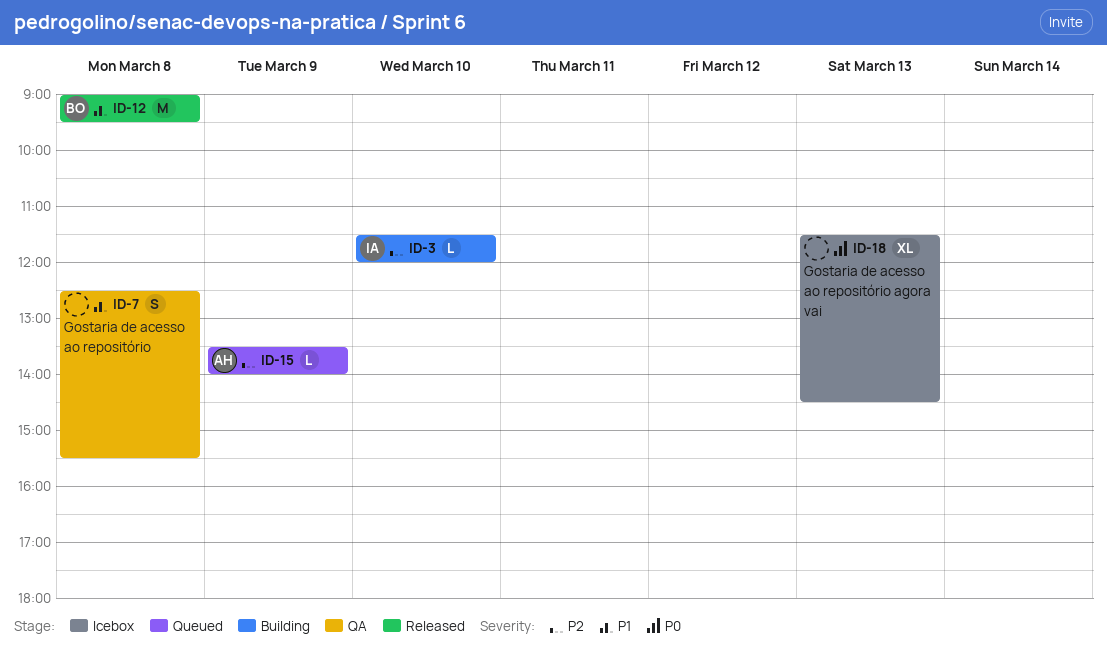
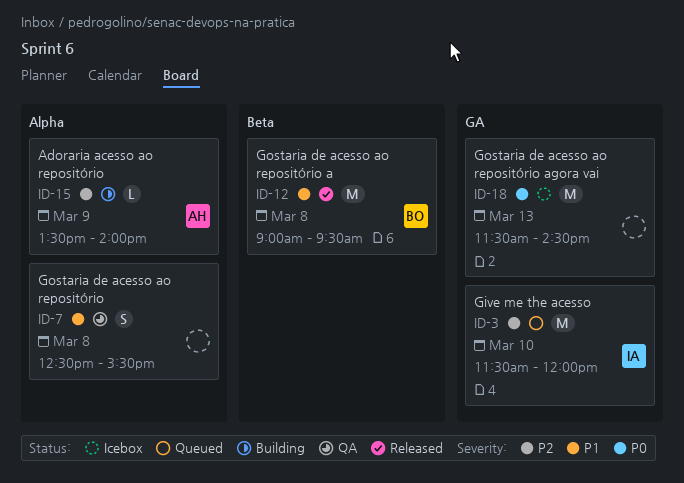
ID-3, status: Building -> Queued
ID-3, estimate: L -> M
ID-15, status: Queued -> Building
ID-18, estimate: XL -> M

